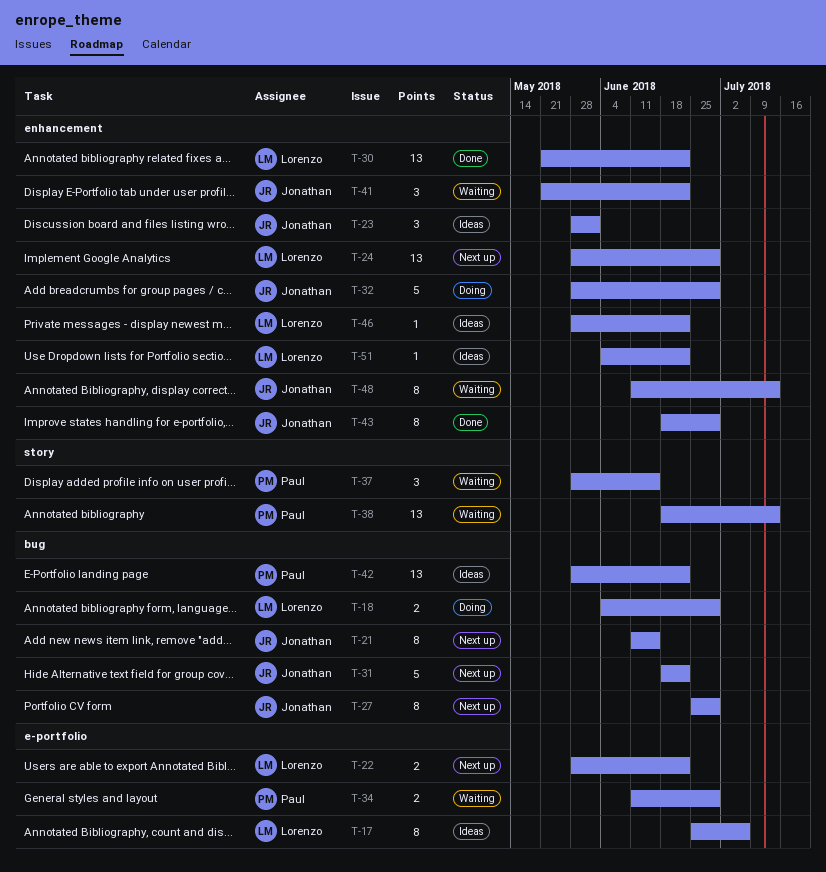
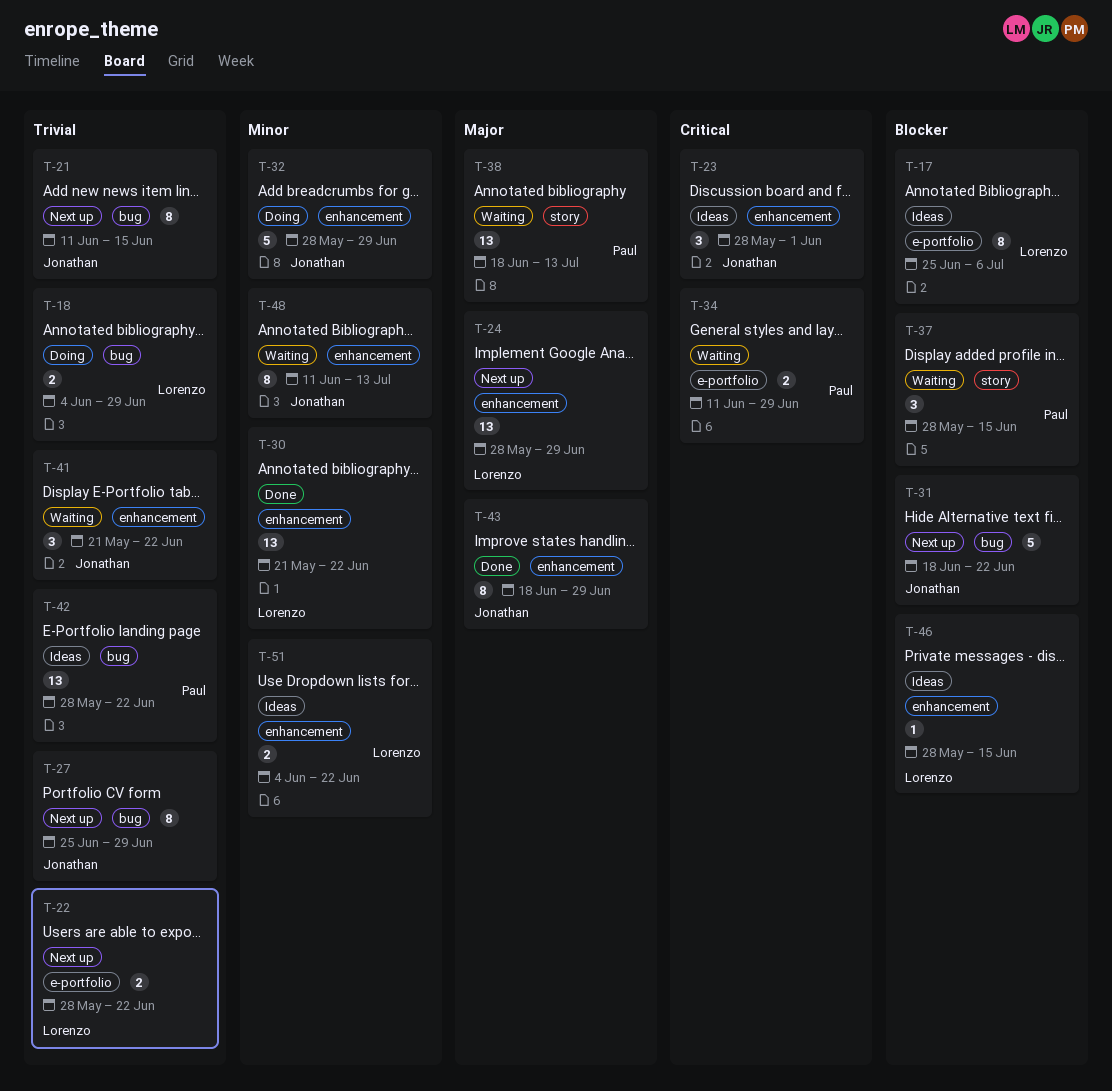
T-46, due: Jun 22 -> Jun 15
T-51, estimate: 1 -> 2

